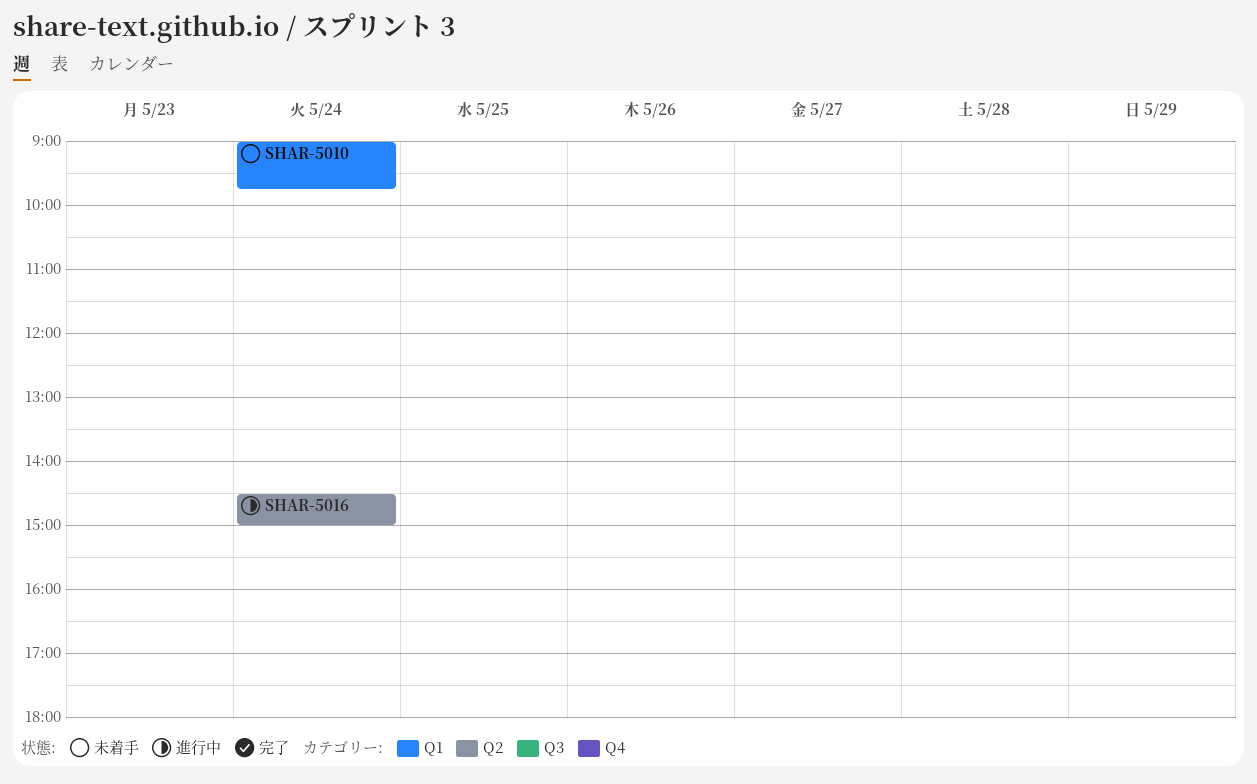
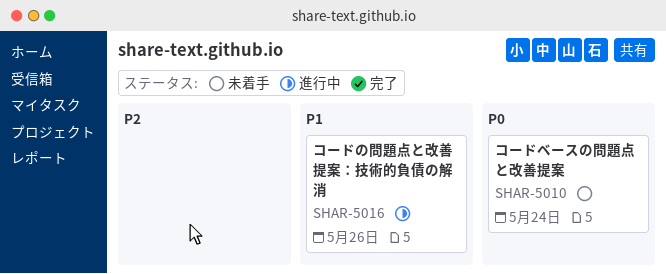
SHAR-5016, day: May 24 -> May 26

